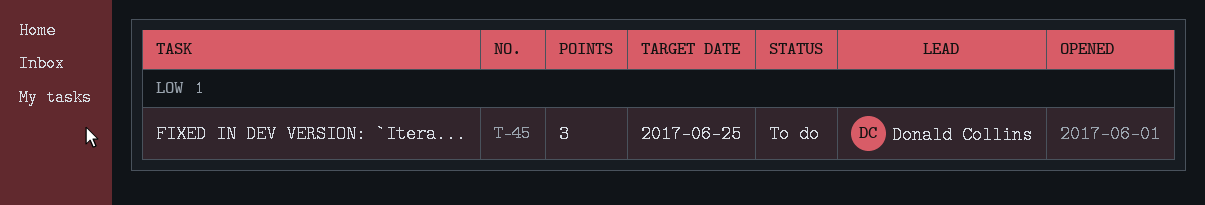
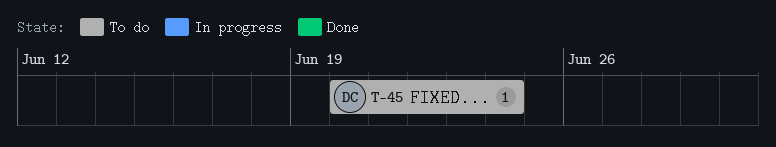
T-45, estimate: 3 -> 1
T-45, due: Jun 25 -> Jun 24

